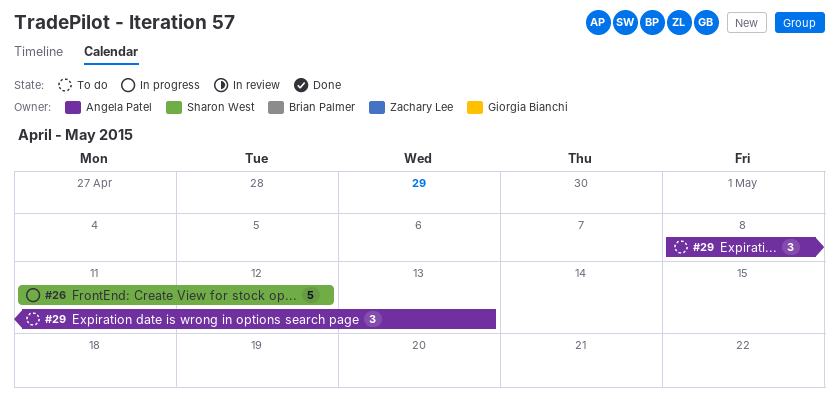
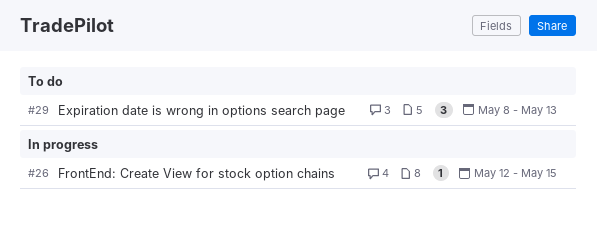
#26, estimate: 5 -> 1
#26, start: May 11 -> May 12
#26, due: May 12 -> May 15

